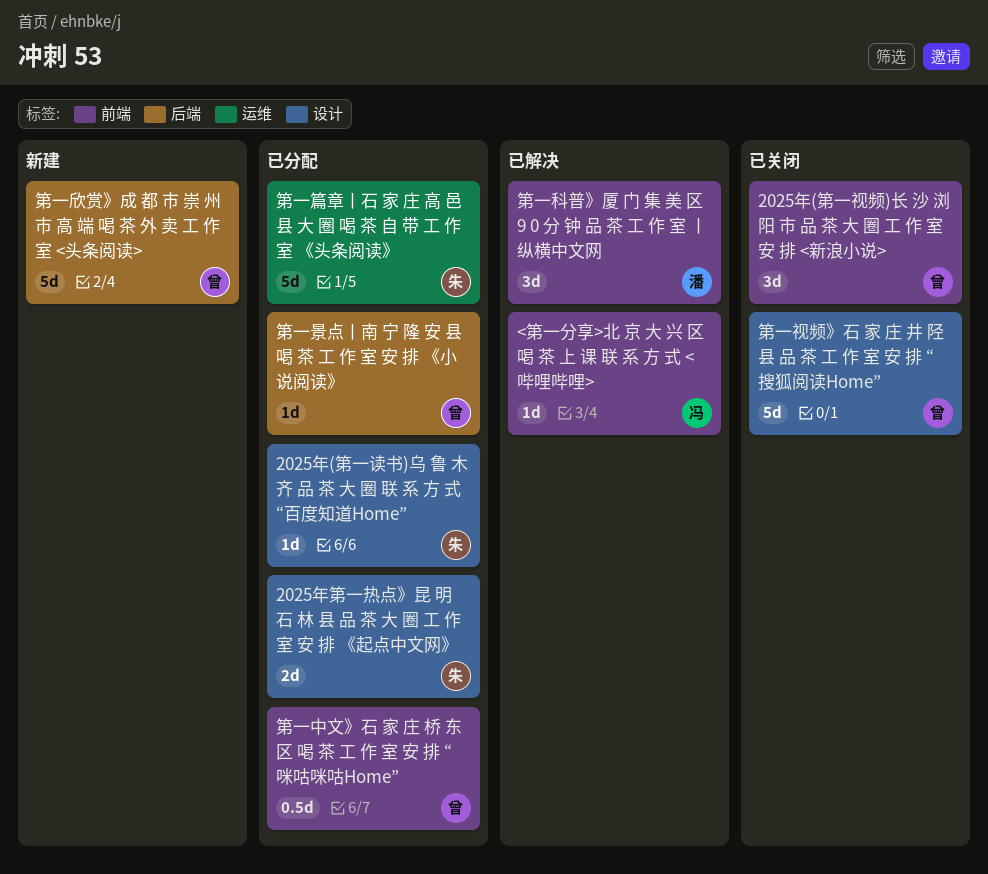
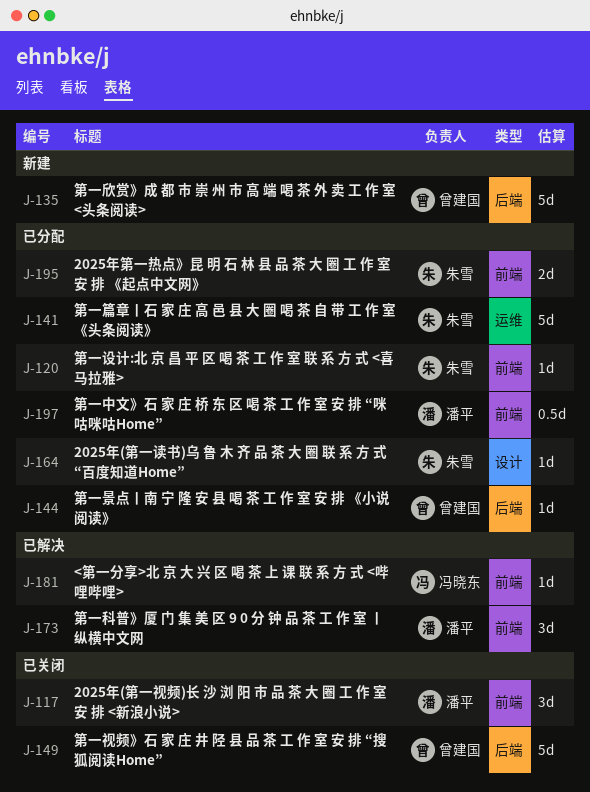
2025年(第一视频)长 沙 浏 阳 市 品 茶 大 圈 工 作 室 安 排 <新浪小说>, owner: 曾建国 -> 潘平
2025年第一热点》昆 明 石 林 县 品 茶 大 圈 工 作 室 安 排 《起点中文网》, label: 设计 -> 前端
第一中文》石 家 庄 桥 东 区 喝 茶 工 作 室 安 排 “咪咕咪咕Home”, owner: 曾建国 -> 潘平
第一视频》石 家 庄 井 陉 县 品 茶 工 作 室 安 排 “搜狐阅读Home”, label: 设计 -> 后端
第一设计:北 京 昌 平 区 喝 茶 工 作 室 联 系 方 式 <喜马拉雅>: none -> present

